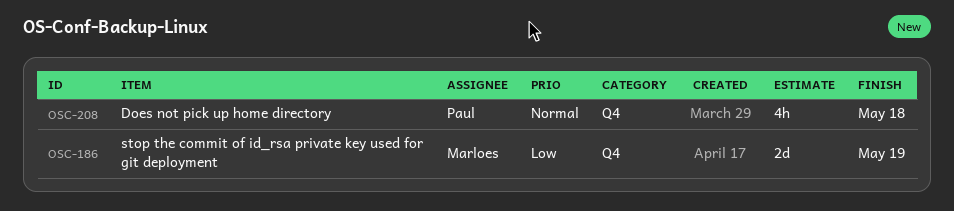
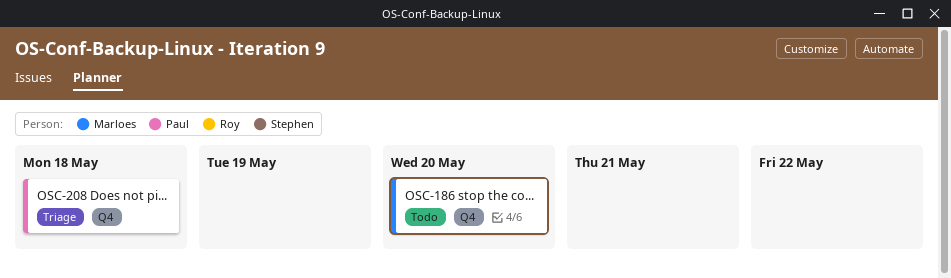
OSC-186, due: May 19 -> May 20

